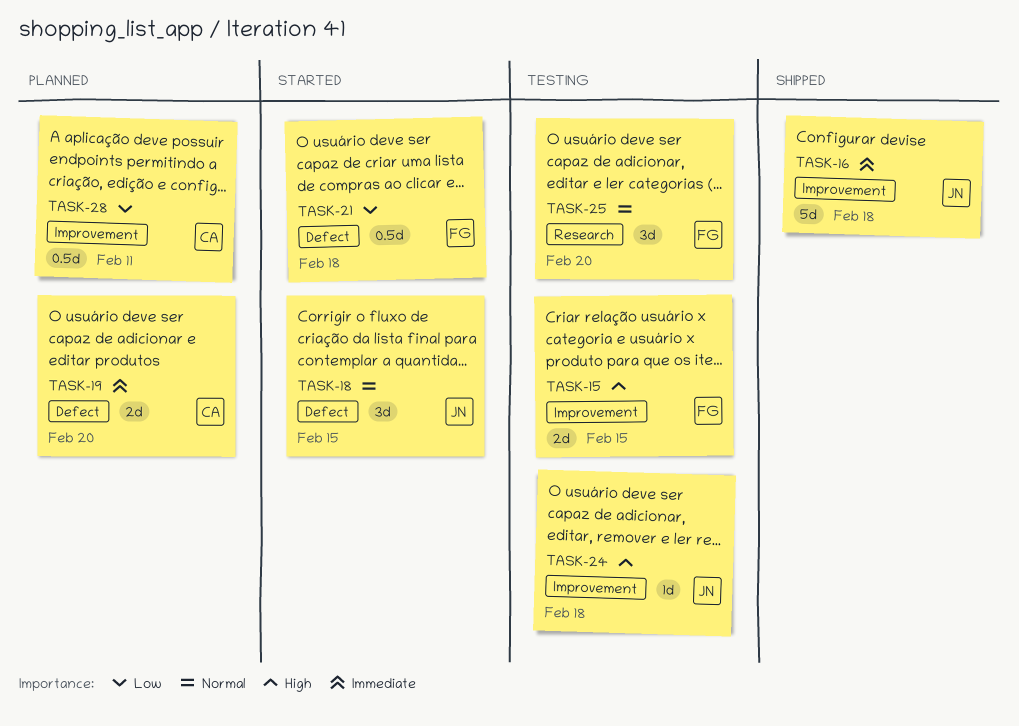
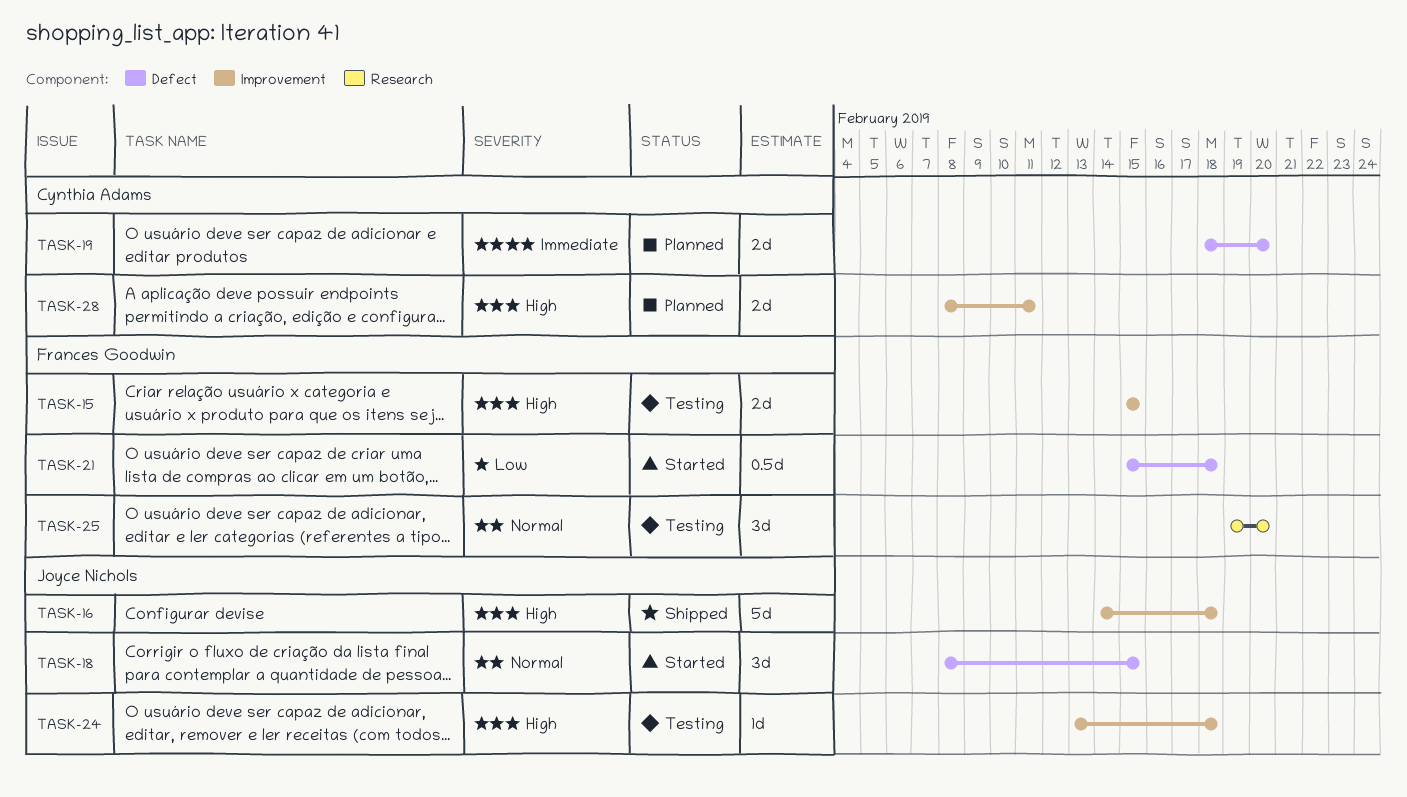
TASK-16, priority: Immediate -> High
TASK-28, priority: Low -> High
TASK-28, estimate: 0.5d -> 2d

